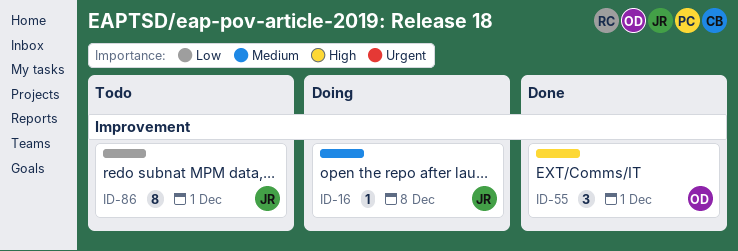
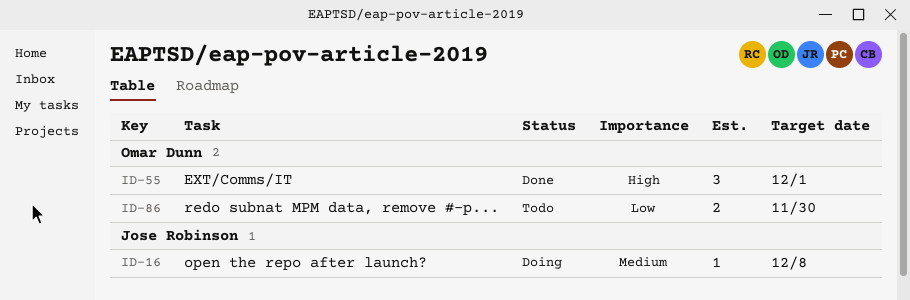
ID-86, owner: Jose Robinson -> Omar Dunn
ID-86, estimate: 8 -> 2
ID-86, due: Dec 1 -> Nov 30

